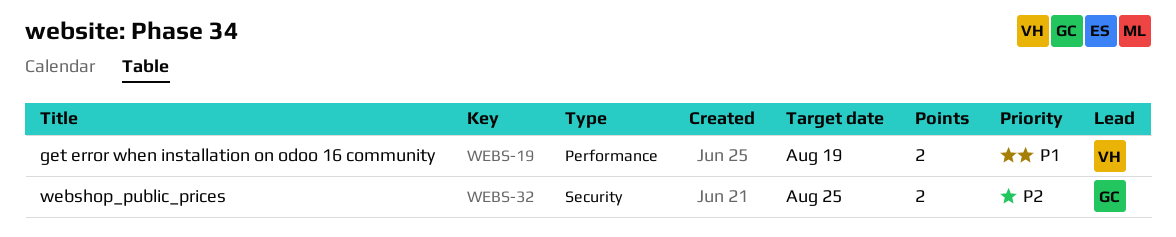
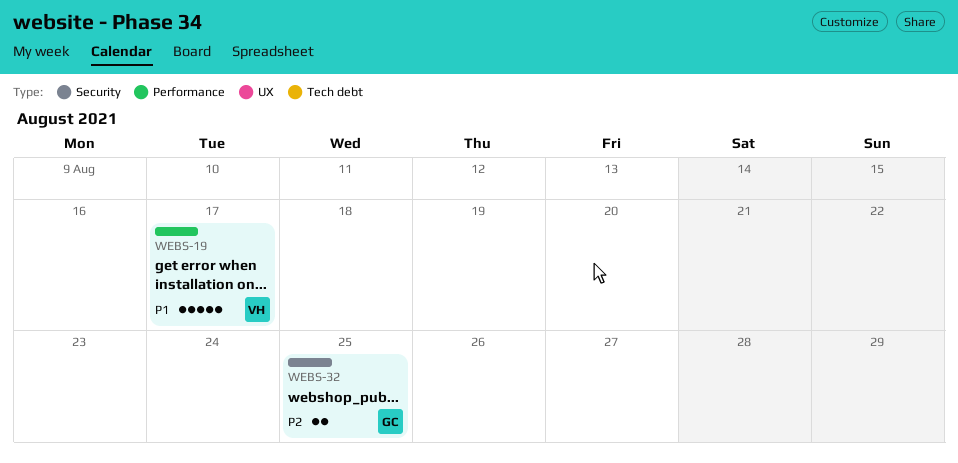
WEBS-19, estimate: 2 -> 5
WEBS-19, due: Aug 19 -> Aug 17

